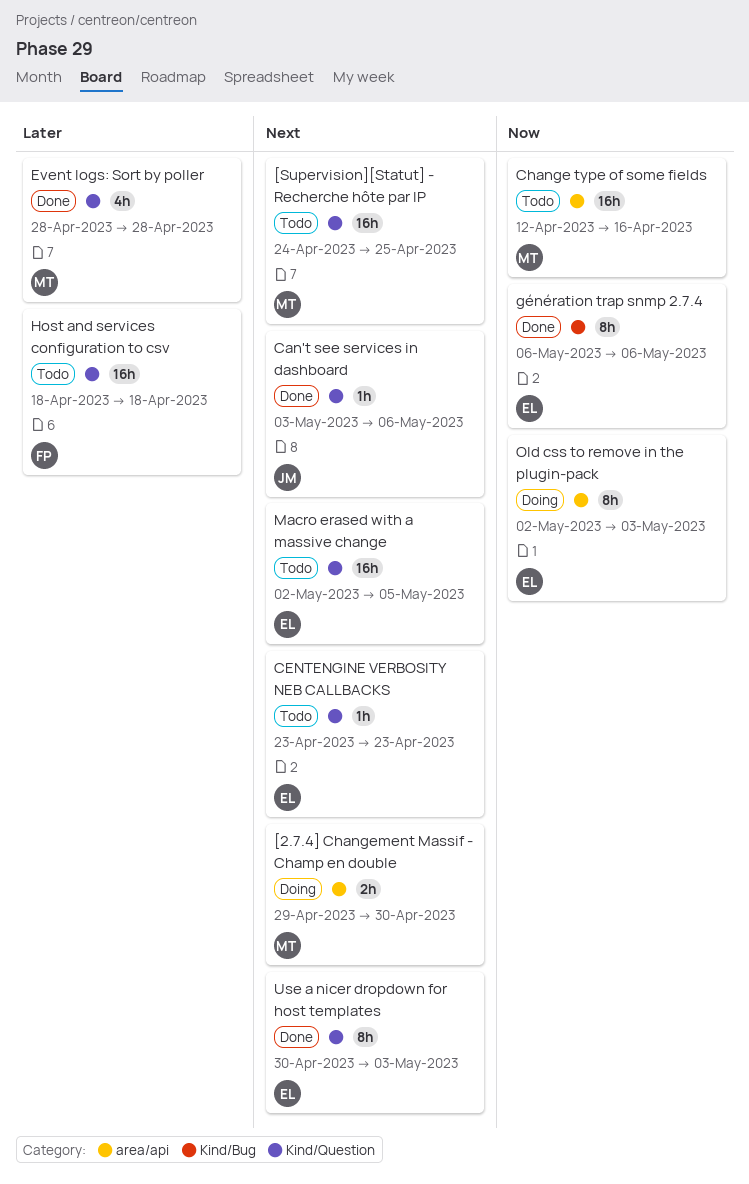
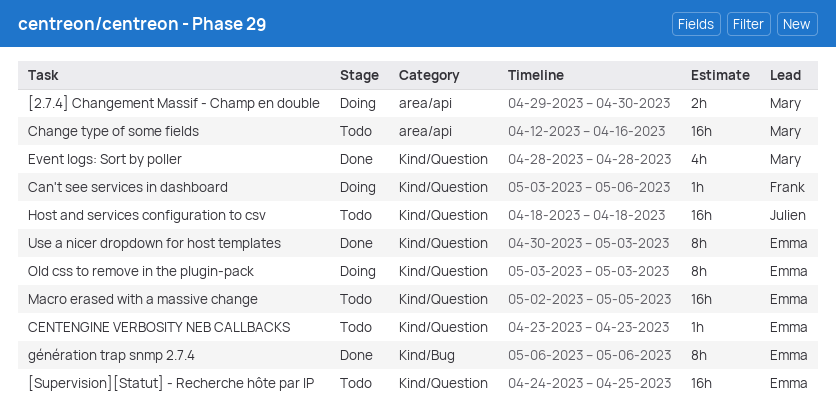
[Supervision][Statut] - Recherche hôte par IP, owner: Mary -> Emma
Can't see services in dashboard, status: Done -> Doing
Can't see services in dashboard, owner: Julien -> Frank
Host and services configuration to csv, owner: Frank -> Julien
Old css to remove in the plugin-pack, label: area/api -> Kind/Question
Old css to remove in the plugin-pack, start: May 2 -> May 3

